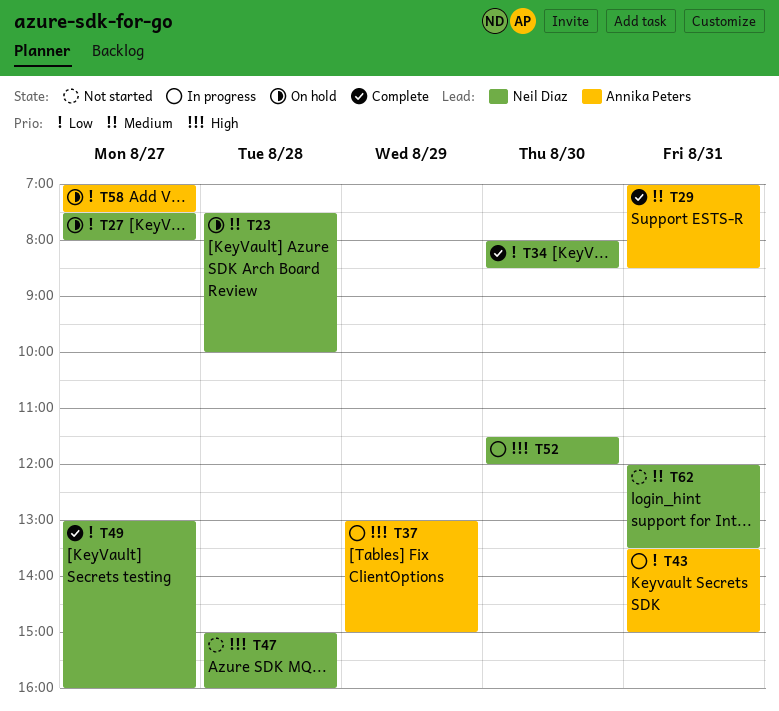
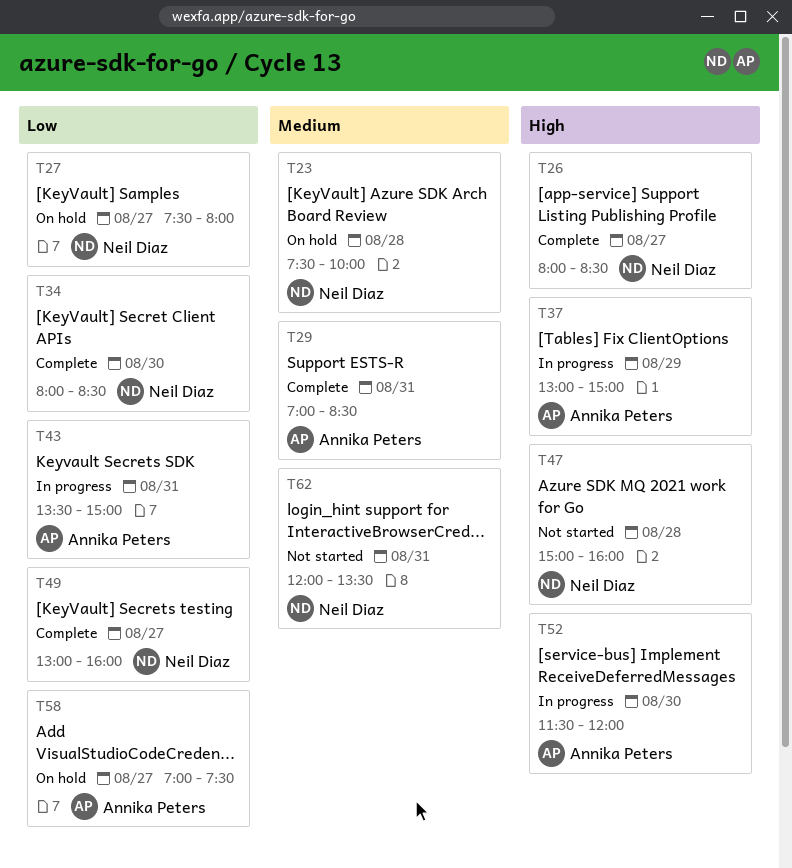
T26: none -> present
T52, owner: Neil Diaz -> Annika Peters

